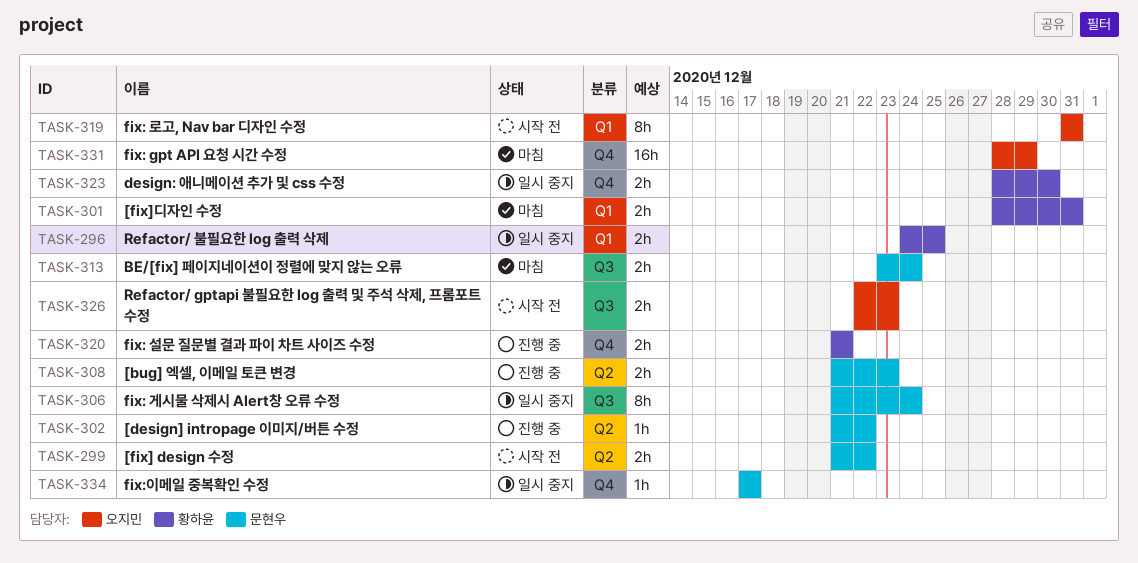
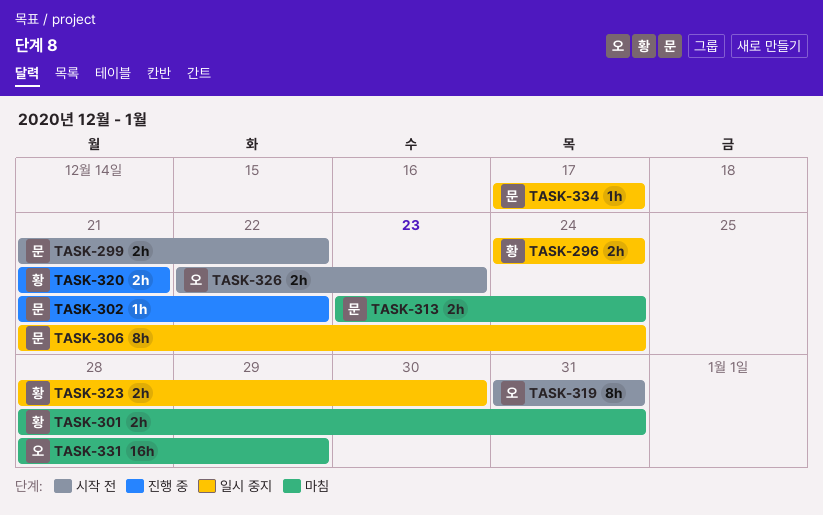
TASK-296, due: Dec 25 -> Dec 24
TASK-308: present -> none

